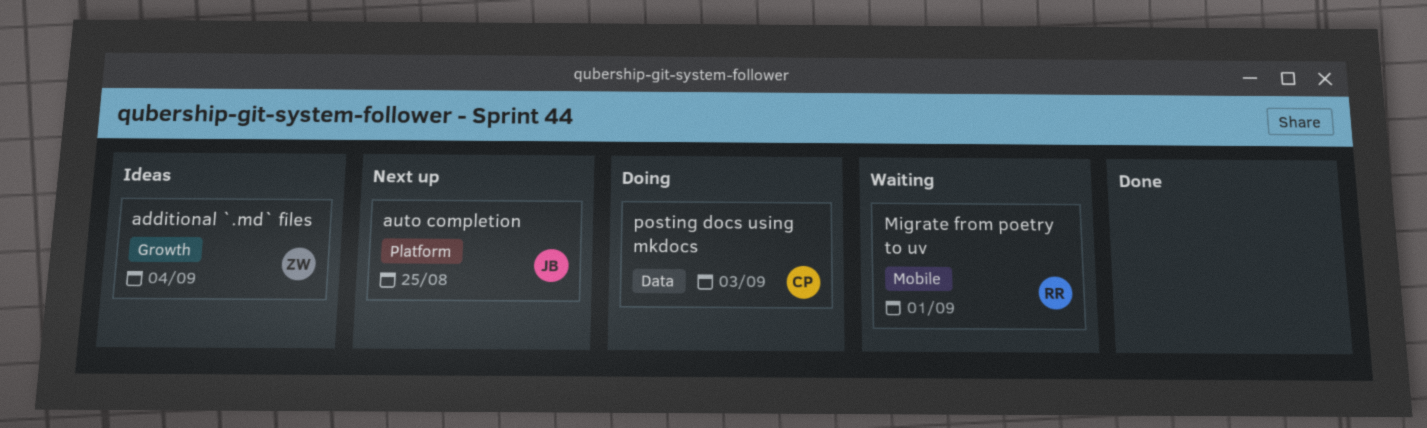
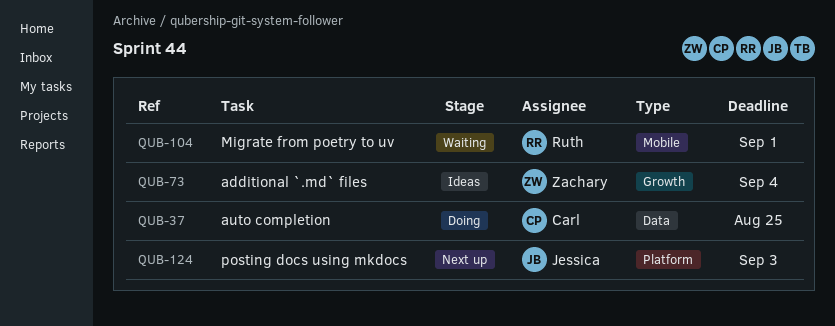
auto completion, status: Next up -> Doing
auto completion, owner: Jessica -> Carl
auto completion, label: Platform -> Data
posting docs using mkdocs, status: Doing -> Next up
posting docs using mkdocs, owner: Carl -> Jessica
posting docs using mkdocs, label: Data -> Platform

